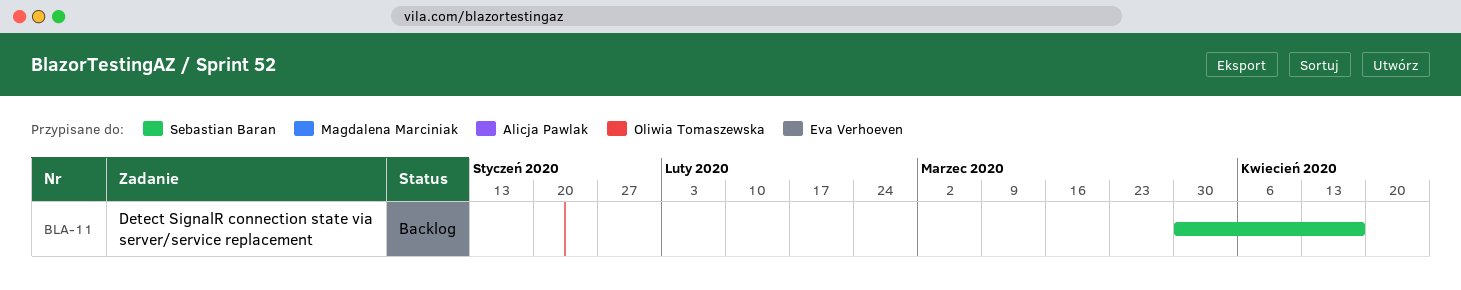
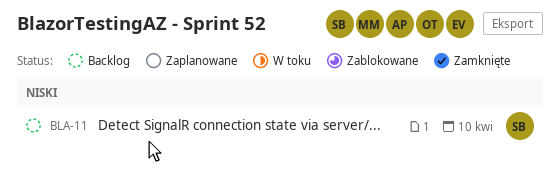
BLA-11, due: Apr 17 -> Apr 10

